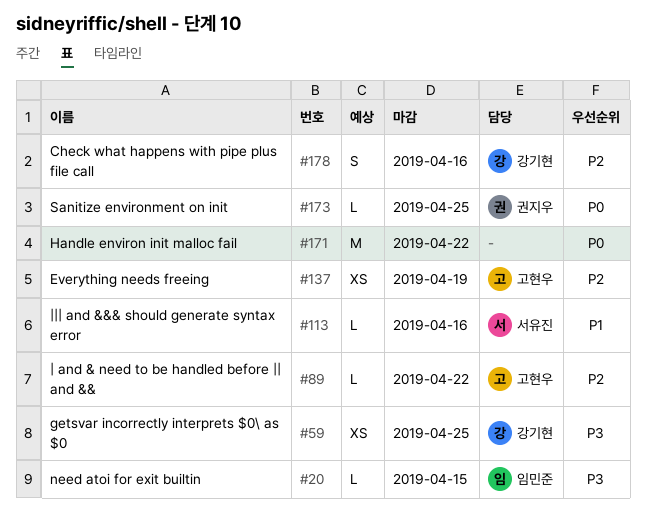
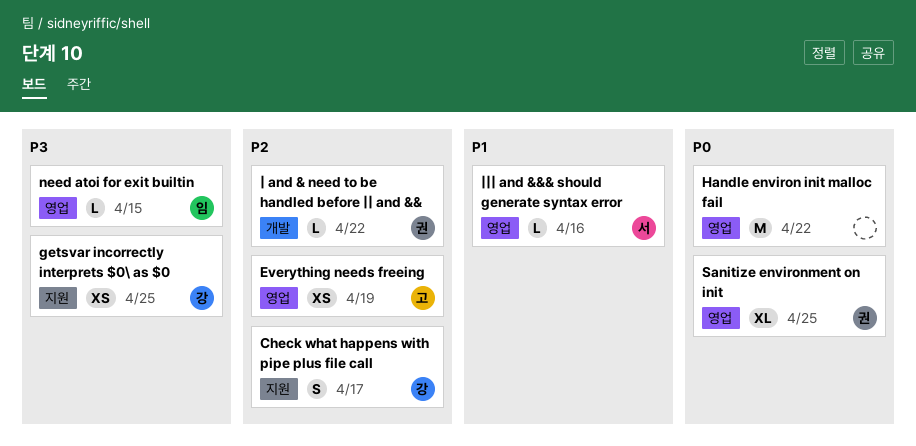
Check what happens with pipe plus file call, due: Apr 16 -> Apr 17
Sanitize environment on init, estimate: L -> XL
| and & need to be handled before || and &&, owner: 고현우 -> 권지우

